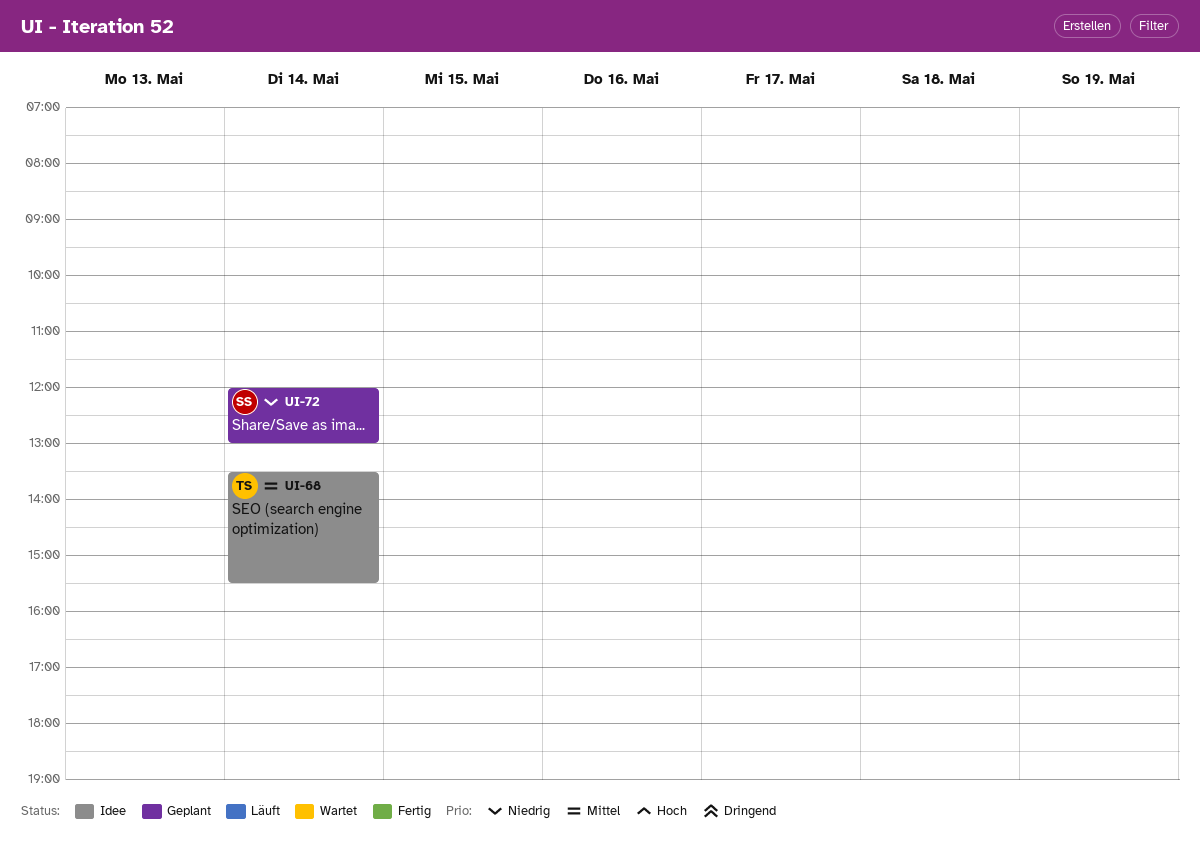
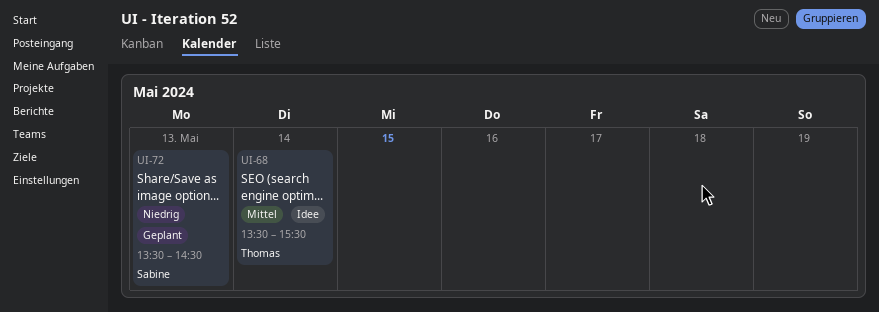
UI-72, day: May 14 -> May 13
UI-72, begins: 12:00 -> 13:30
UI-72, ends: 13:00 -> 14:30

